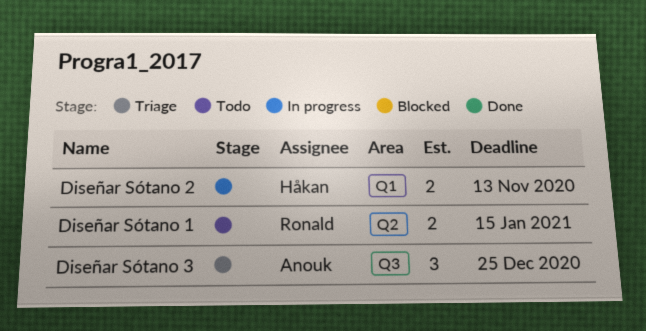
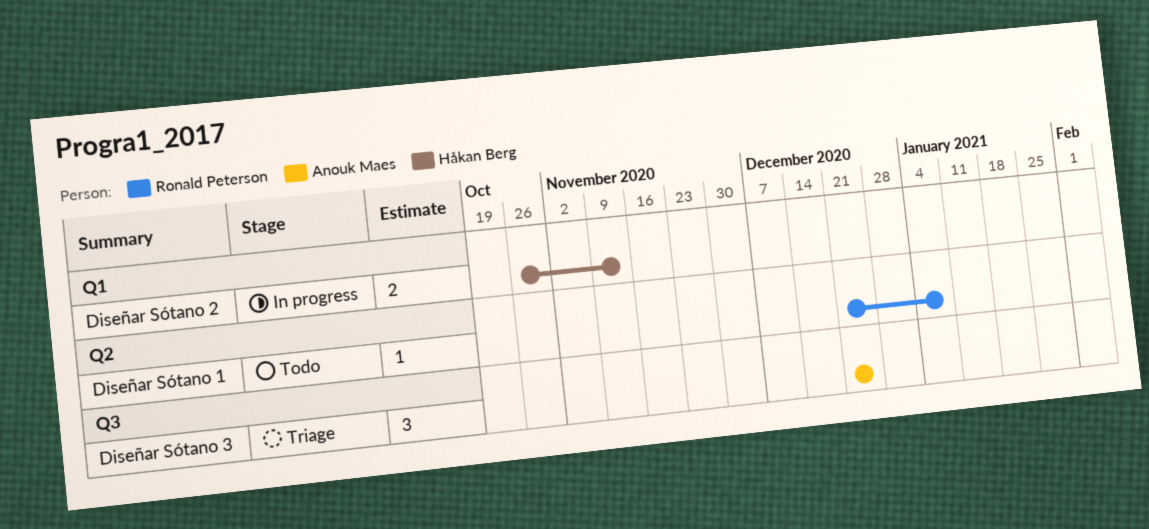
Diseñar Sótano 1, estimate: 2 -> 1
Diseñar Sótano 1, due: Jan 15 -> Jan 8

